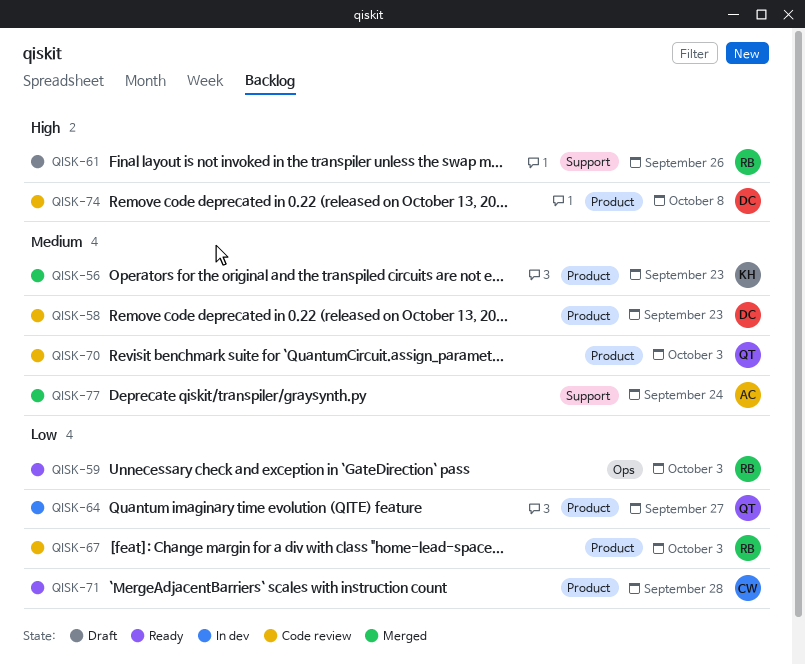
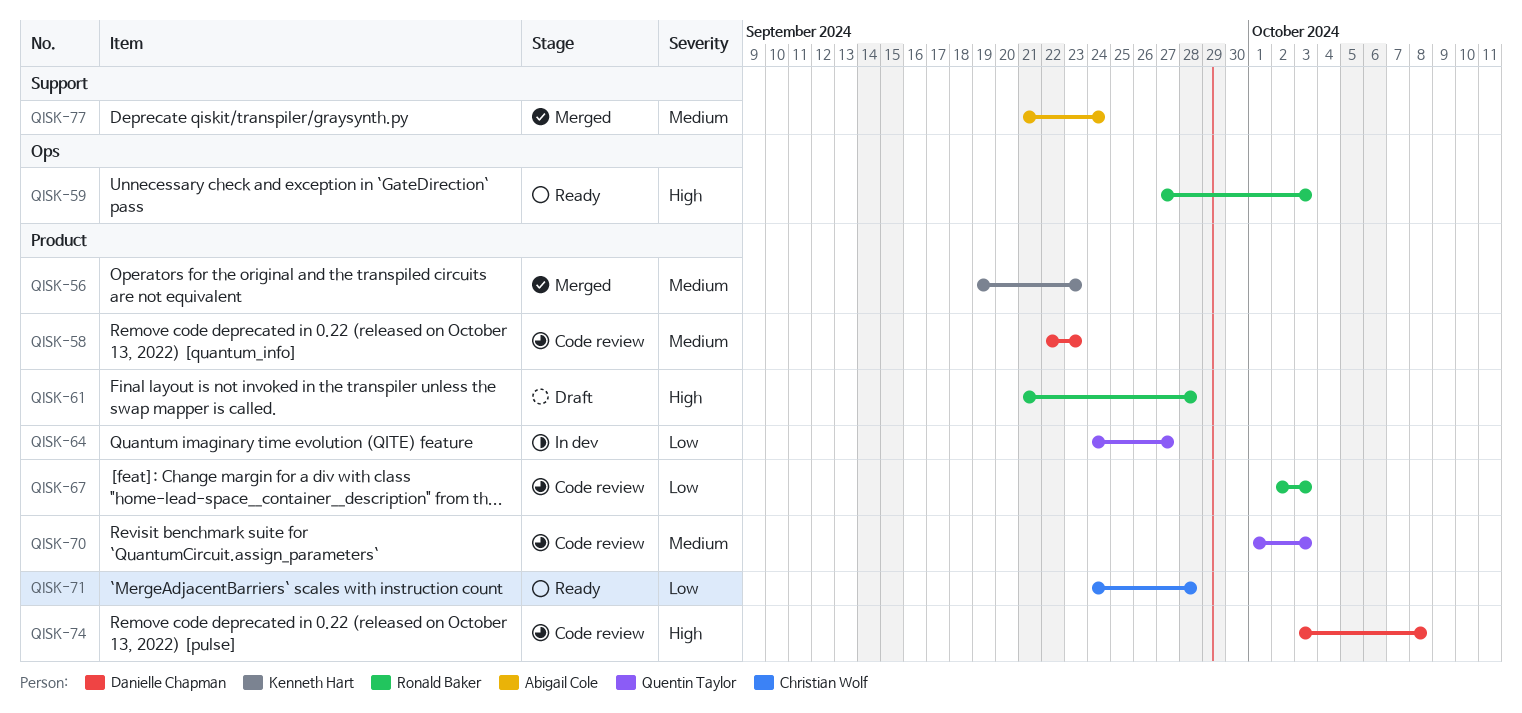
QISK-59, priority: Low -> High
QISK-61, label: Support -> Product
QISK-61, due: Sep 26 -> Sep 28

